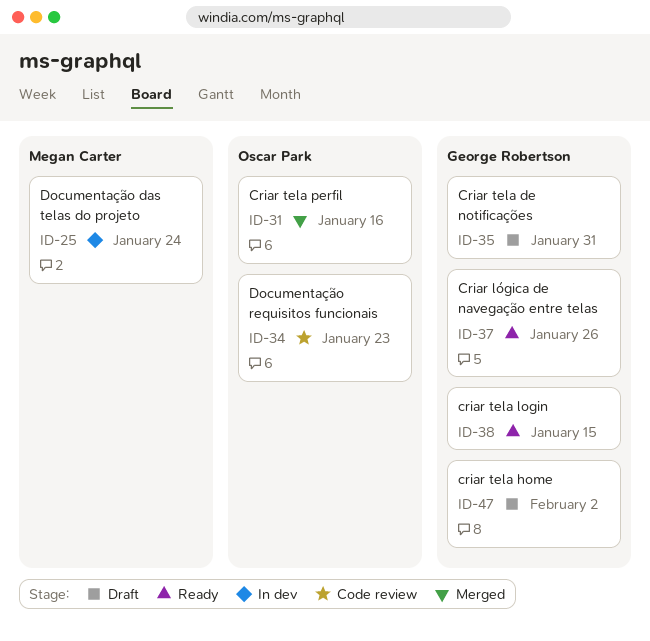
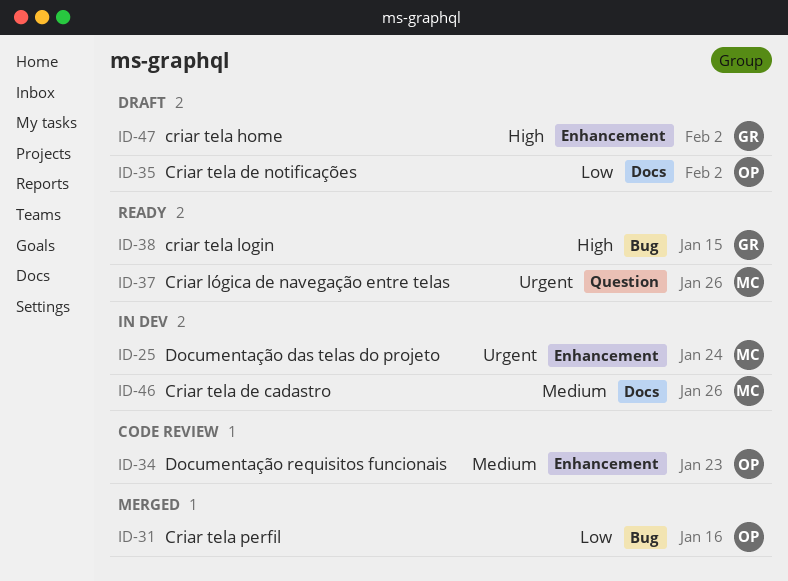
ID-35, owner: George Robertson -> Oscar Park
ID-35, due: Jan 31 -> Feb 2
ID-37, owner: George Robertson -> Megan Carter
ID-46: none -> present

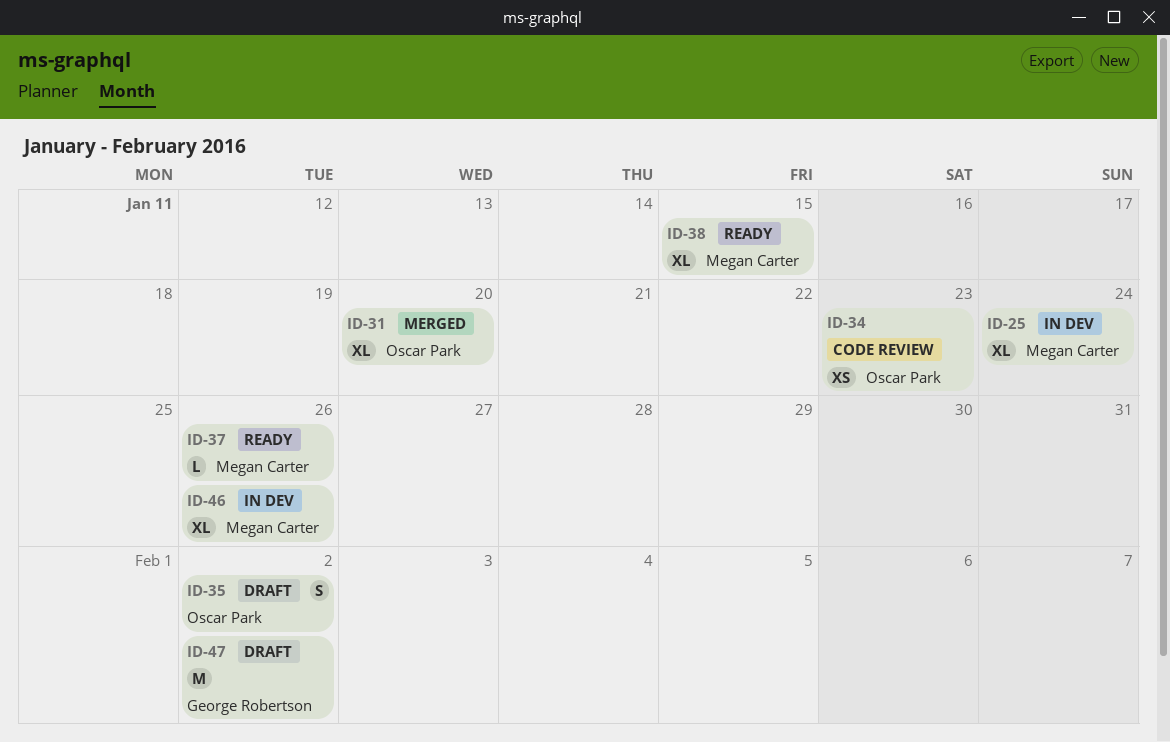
ID-31, due: Jan 16 -> Jan 20
ID-38, owner: George Robertson -> Megan Carter

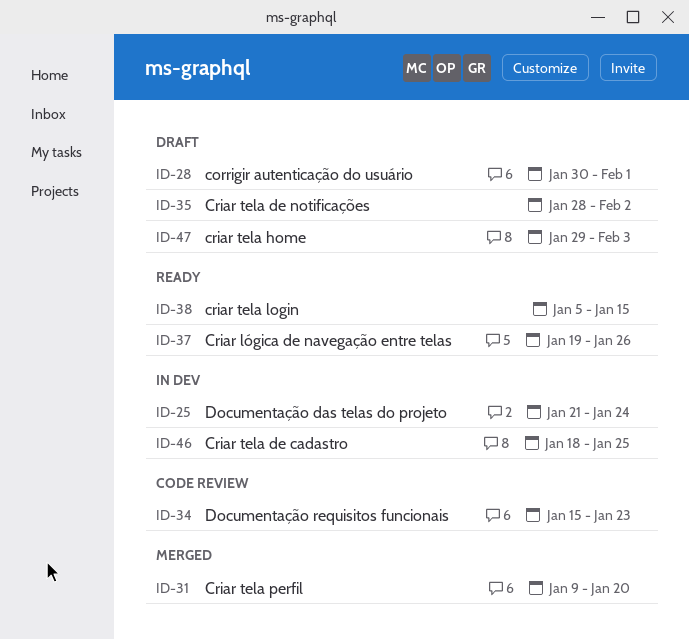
ID-28: none -> present
ID-46, due: Jan 26 -> Jan 25
ID-47, due: Feb 2 -> Feb 3

